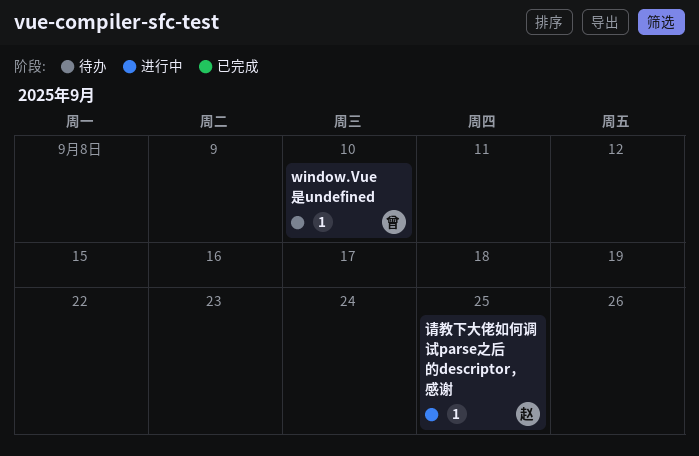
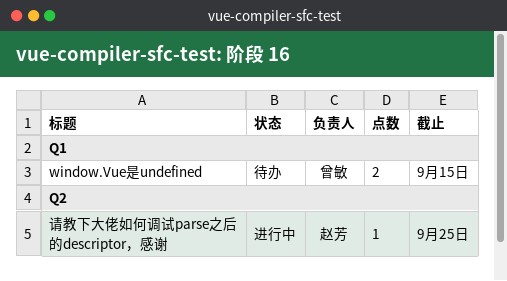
window.Vue是undefined, estimate: 1 -> 2
window.Vue是undefined, due: Sep 10 -> Sep 15

